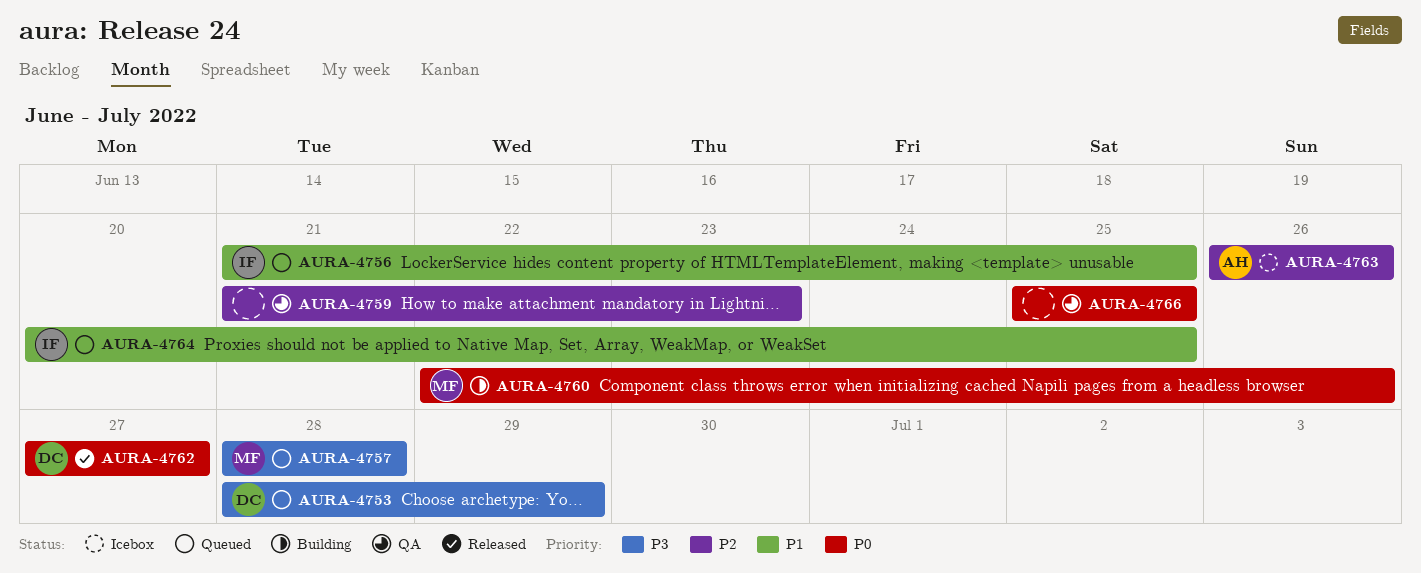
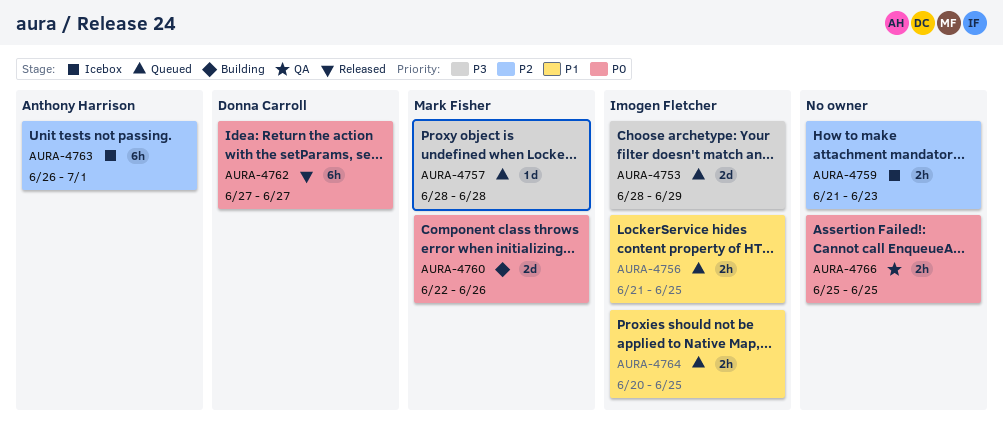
AURA-4753, owner: Donna Carroll -> Imogen Fletcher
AURA-4759, status: QA -> Icebox
AURA-4763, due: Jun 26 -> Jul 1

